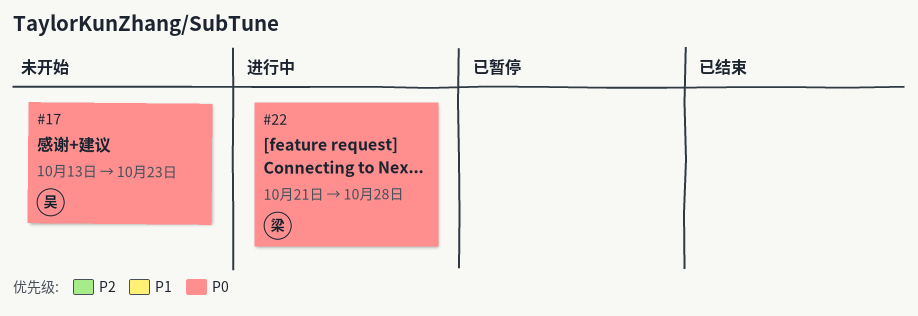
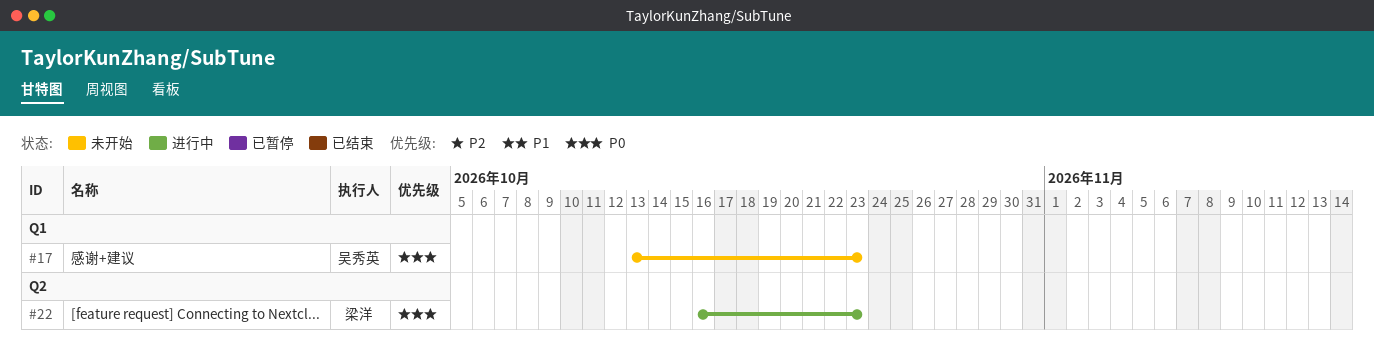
#22, start: Oct 21 -> Oct 16
#22, due: Oct 28 -> Oct 23

